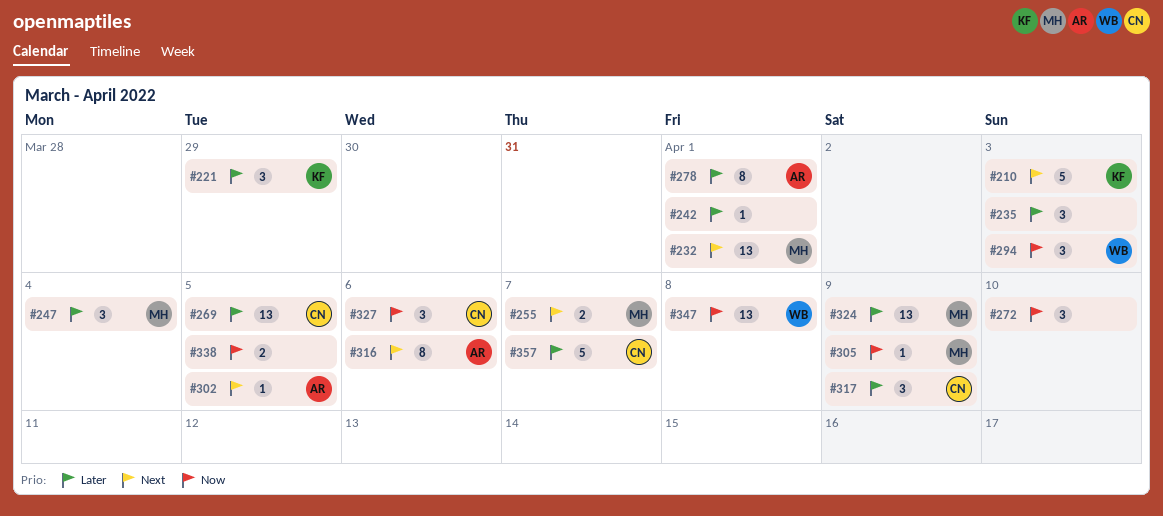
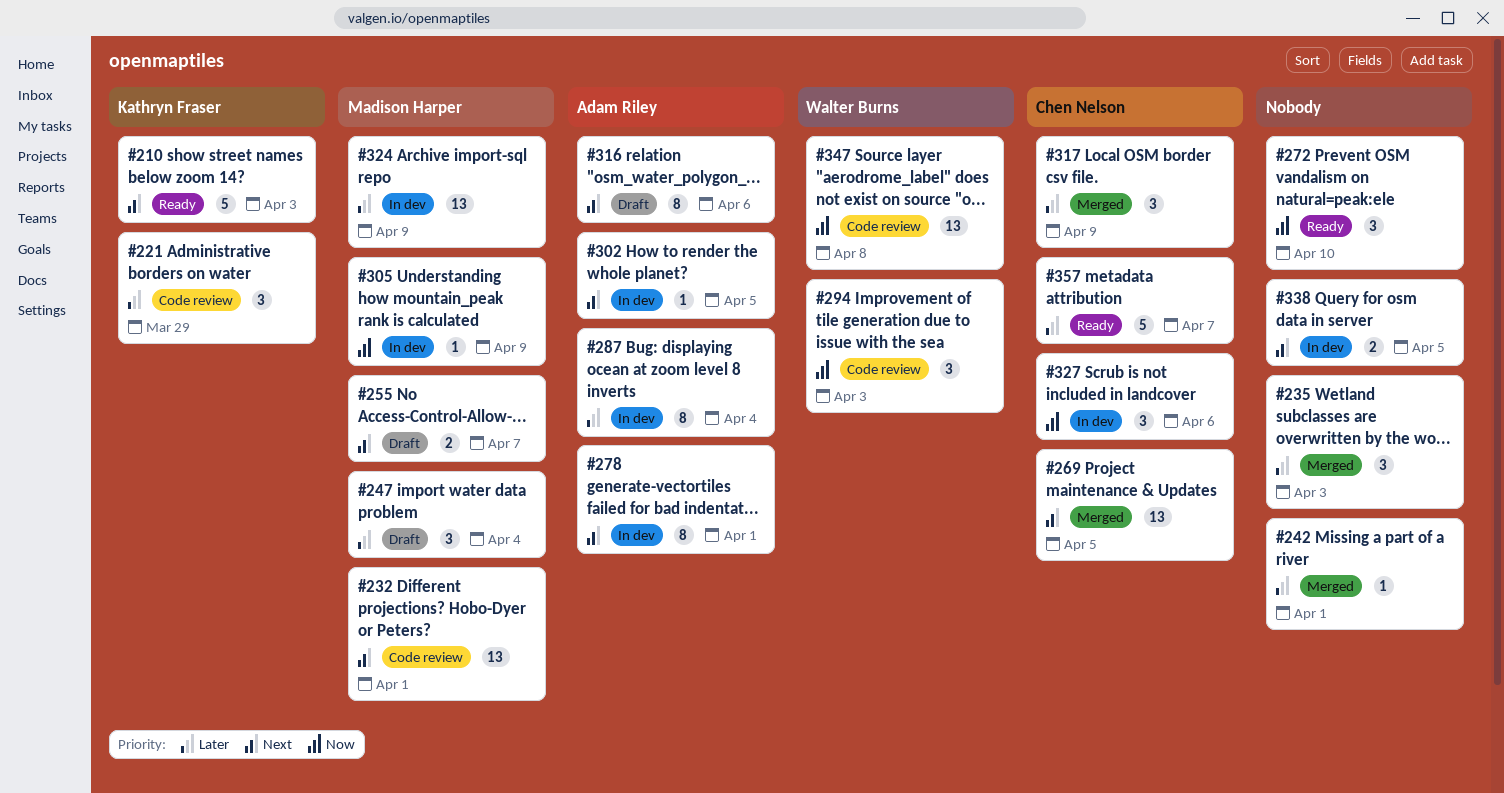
#269, priority: Later -> Next
#278, priority: Later -> Next
#287: none -> present
#338, priority: Now -> Next

